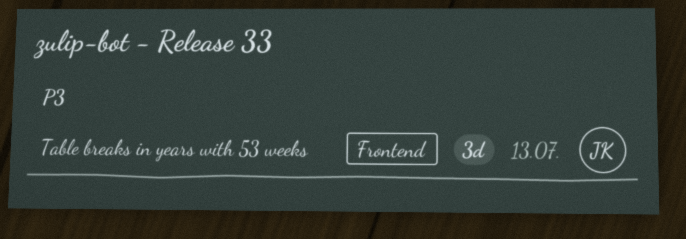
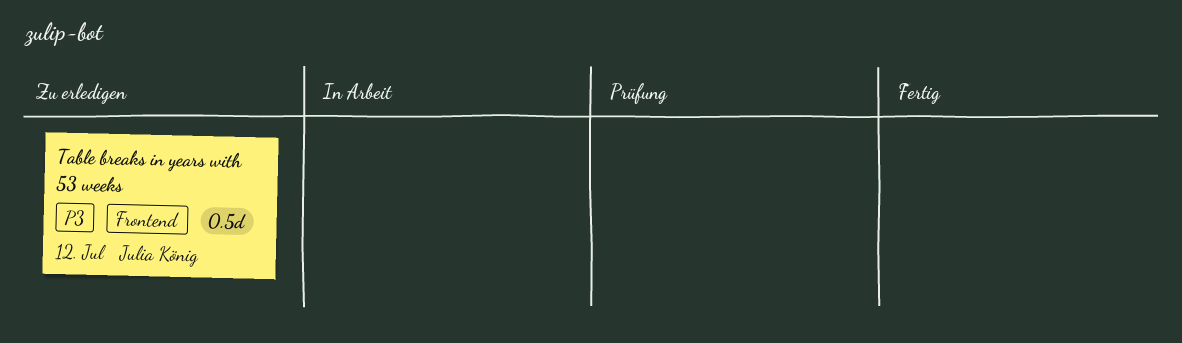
Table breaks in years with 53 weeks, estimate: 3d -> 0.5d
Table breaks in years with 53 weeks, due: Jul 13 -> Jul 12

